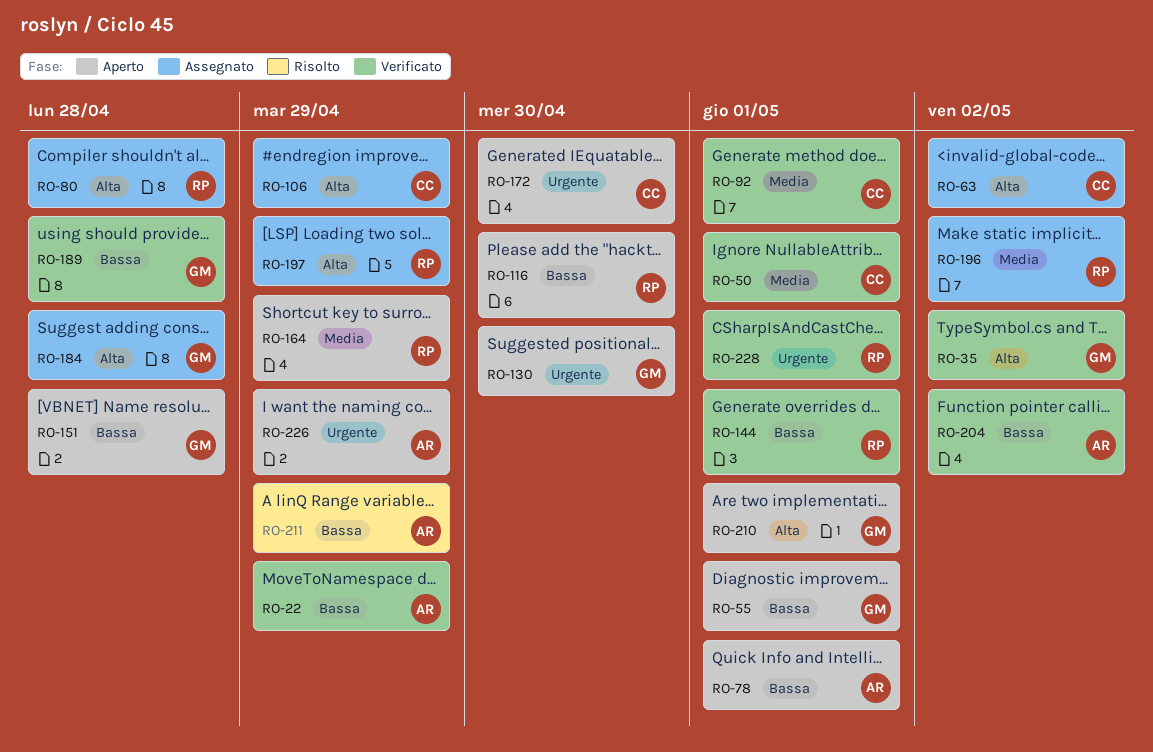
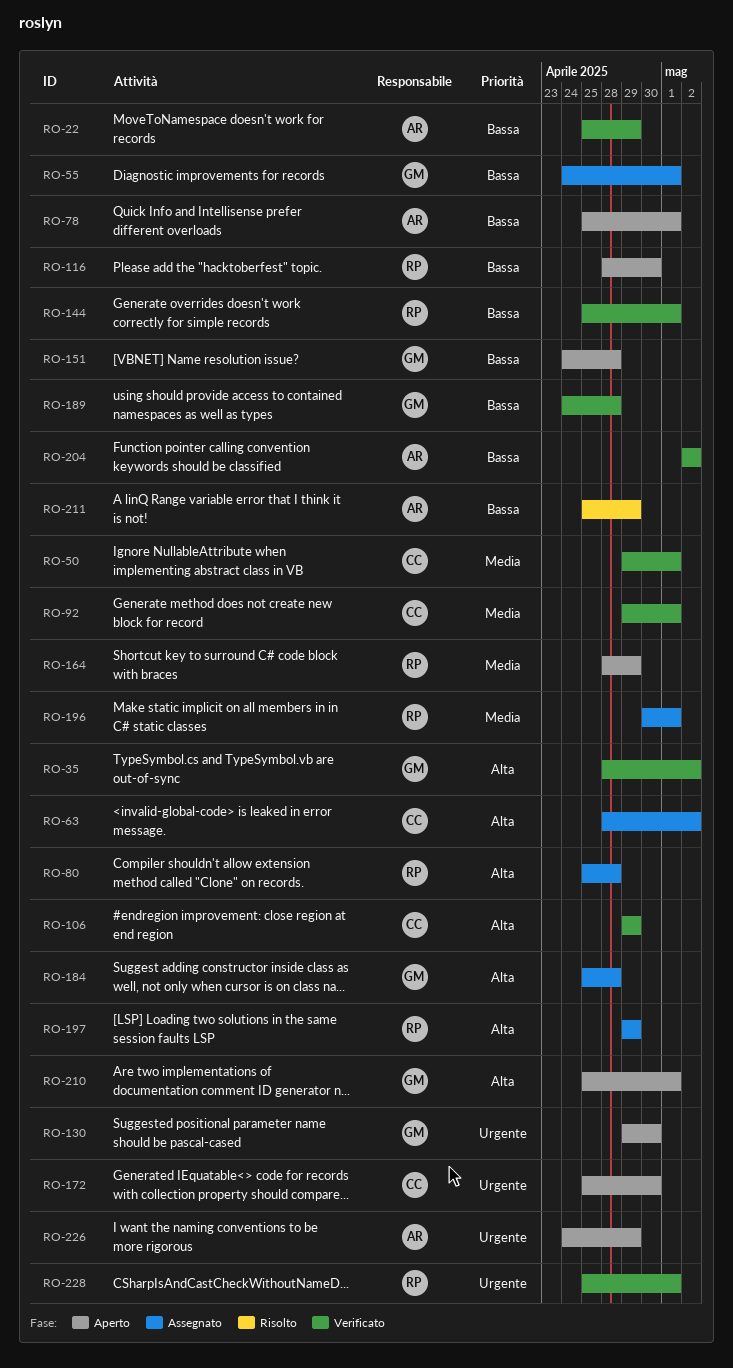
RO-55, status: Aperto -> Assegnato
RO-106, status: Assegnato -> Verificato
RO-196, due: May 2 -> May 1

